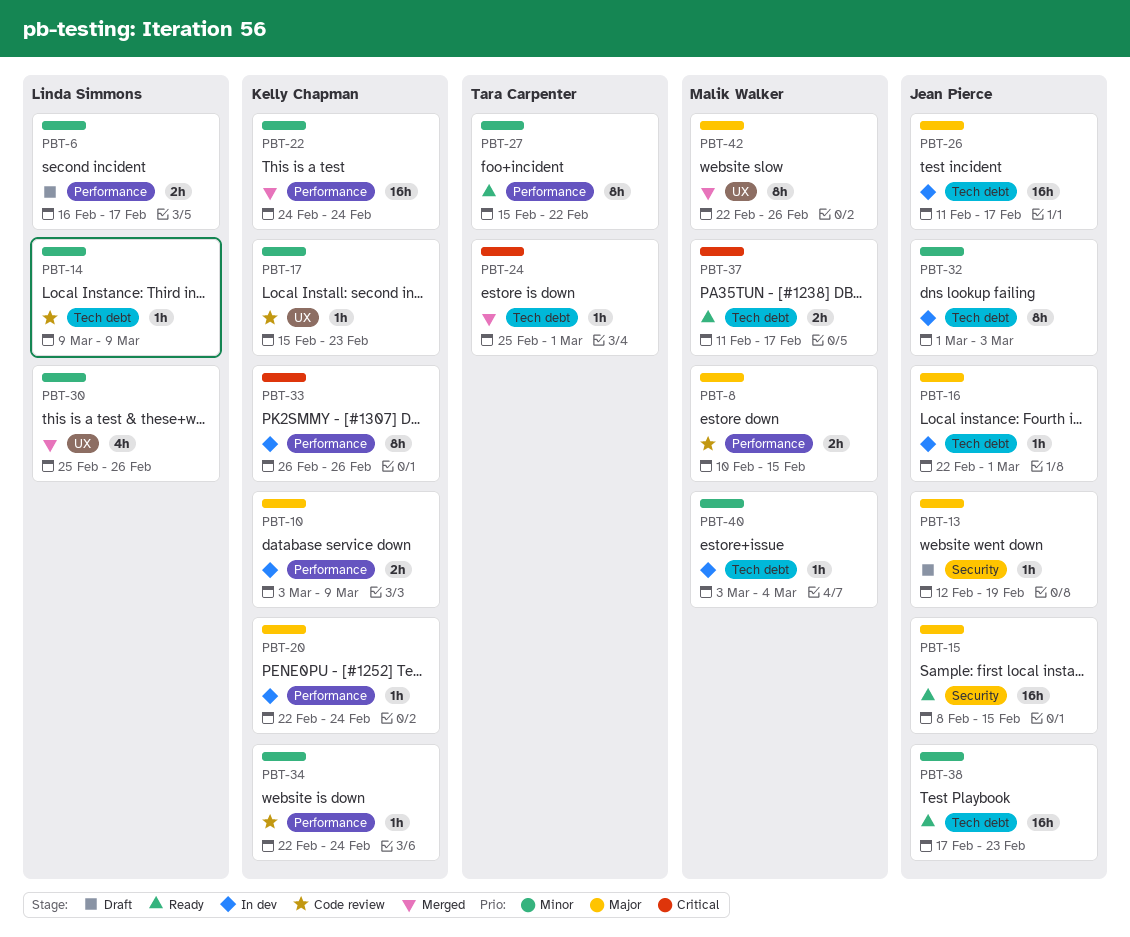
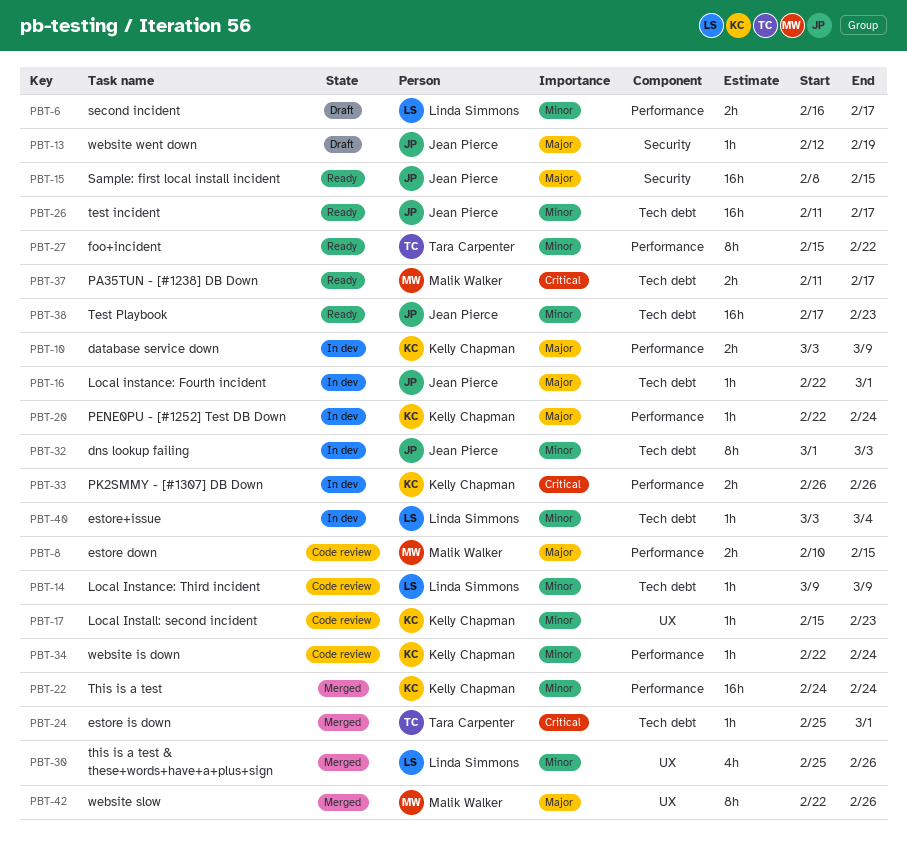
PBT-26, status: In dev -> Ready
PBT-26, priority: Major -> Minor
PBT-33, estimate: 8h -> 2h
PBT-40, owner: Malik Walker -> Linda Simmons

